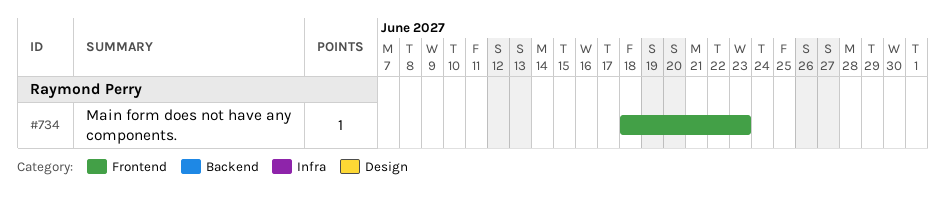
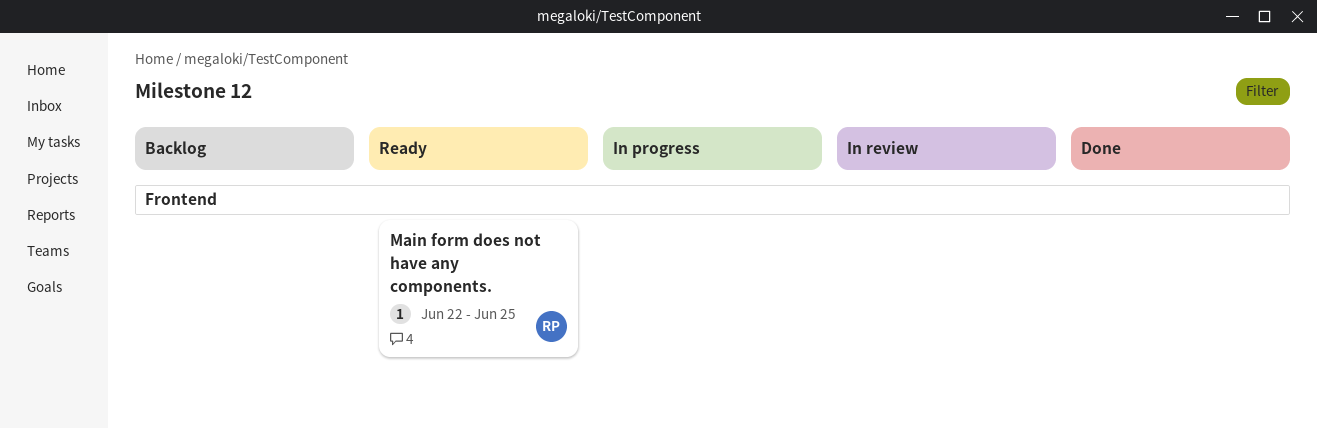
Main form does not have any components., start: Jun 18 -> Jun 22
Main form does not have any components., due: Jun 23 -> Jun 25

